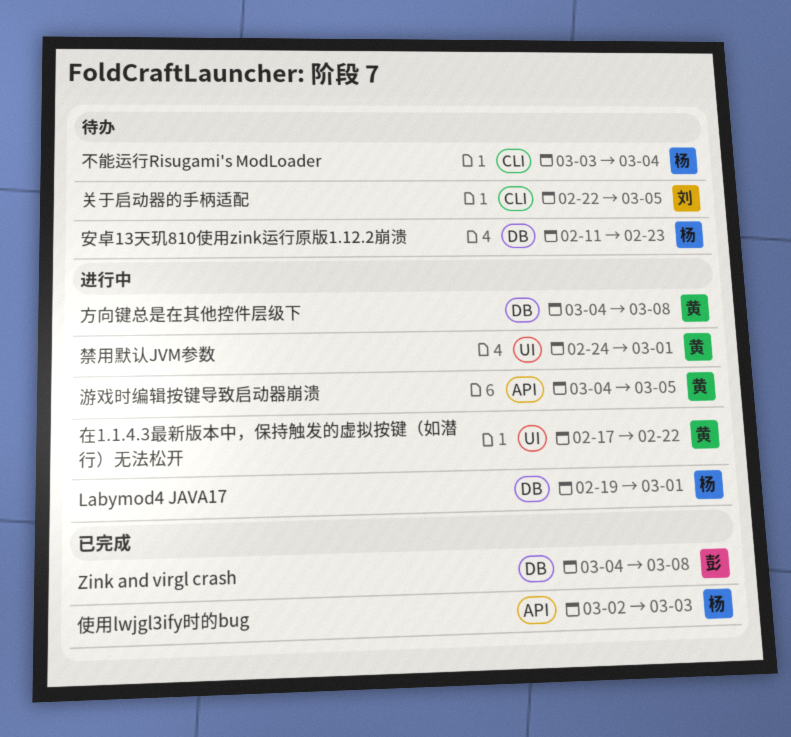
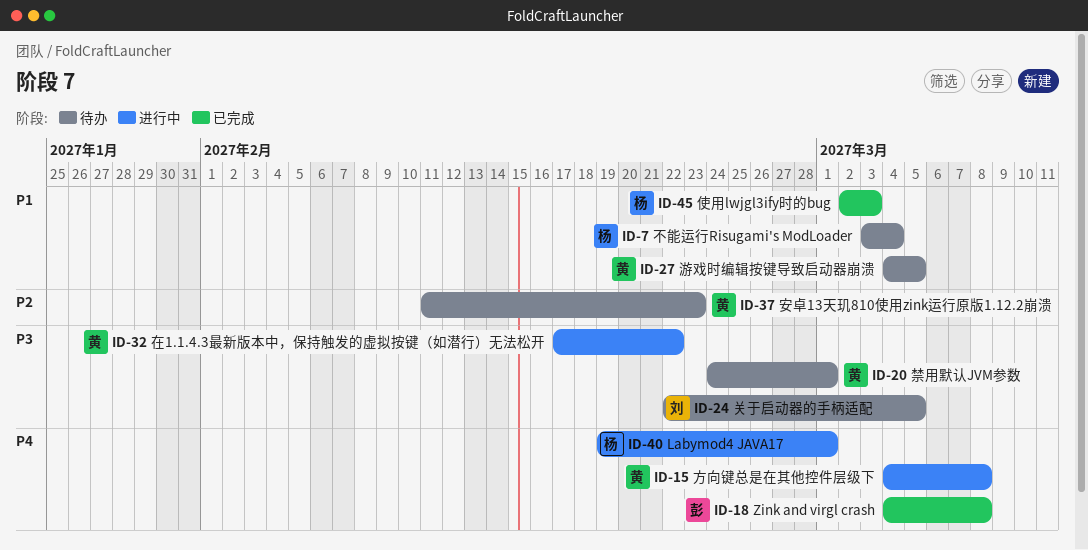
安卓13天玑810使用zink运行原版1.12.2崩溃, owner: 杨 -> 黄
游戏时编辑按键导致启动器崩溃, status: 进行中 -> 待办
禁用默认JVM参数, status: 进行中 -> 待办

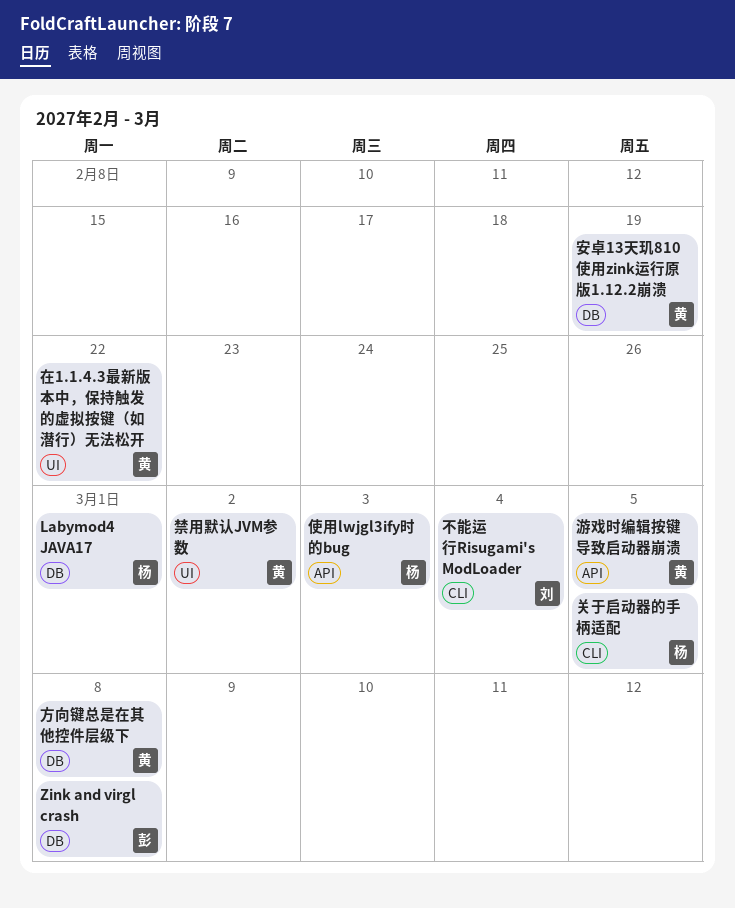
不能运行Risugami's ModLoader, owner: 杨 -> 刘
关于启动器的手柄适配, owner: 刘 -> 杨
安卓13天玑810使用zink运行原版1.12.2崩溃, due: Feb 23 -> Feb 19
禁用默认JVM参数, due: Mar 1 -> Mar 2

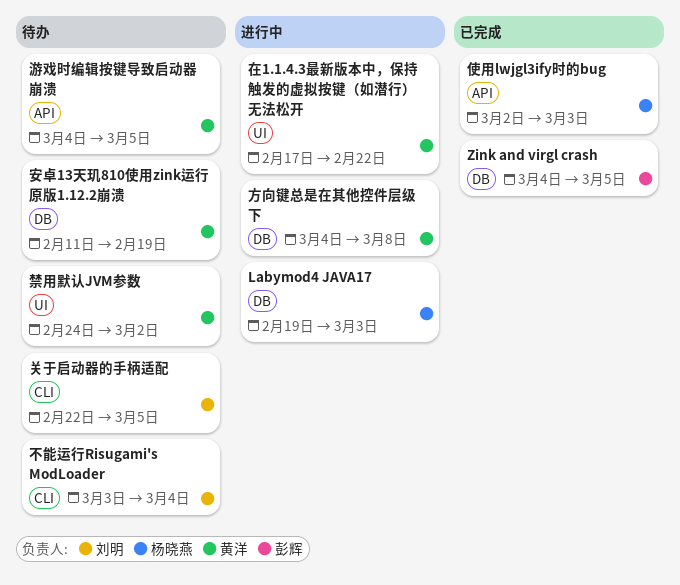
Labymod4 JAVA17, due: Mar 1 -> Mar 3
Zink and virgl crash, due: Mar 8 -> Mar 5
关于启动器的手柄适配, owner: 杨晓燕 -> 刘明

